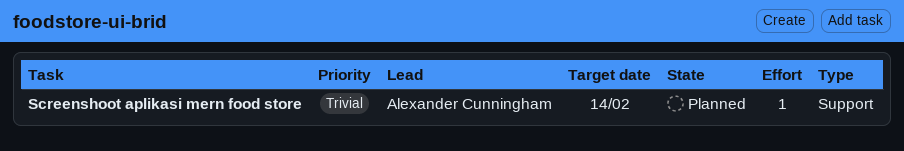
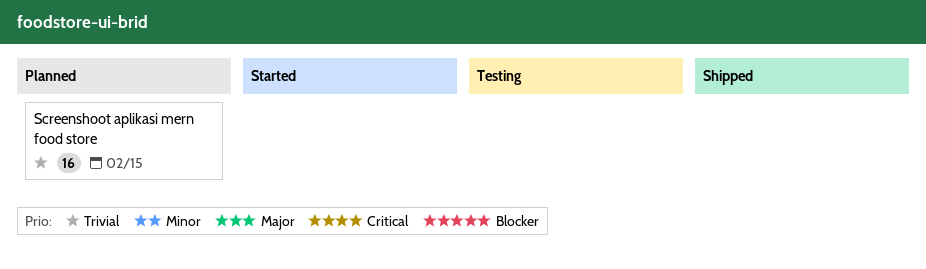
Screenshoot aplikasi mern food store, estimate: 1 -> 16
Screenshoot aplikasi mern food store, due: Feb 14 -> Feb 15

